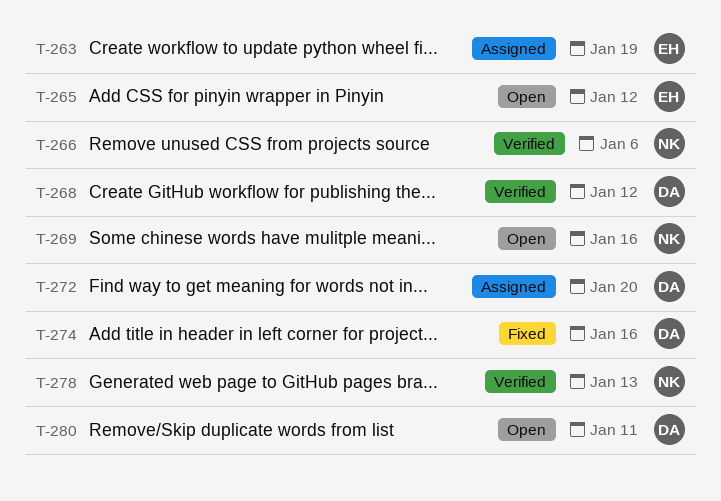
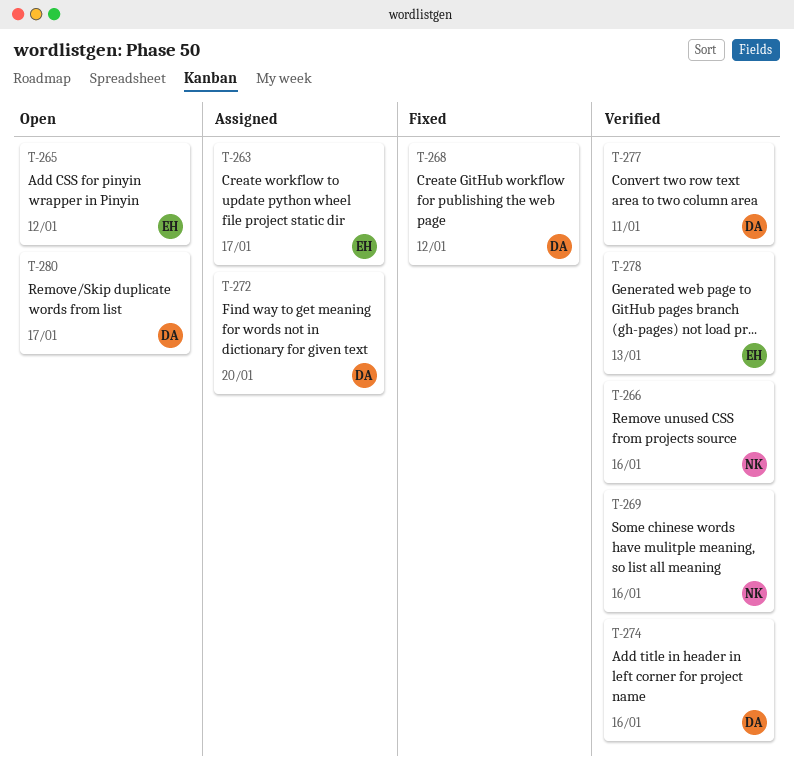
T-263, due: Jan 19 -> Jan 17
T-266, due: Jan 6 -> Jan 16
T-268, status: Verified -> Fixed
T-269, status: Open -> Verified
T-274, status: Fixed -> Verified
T-277: none -> present
T-278, owner: NK -> EH
T-280, due: Jan 11 -> Jan 17

